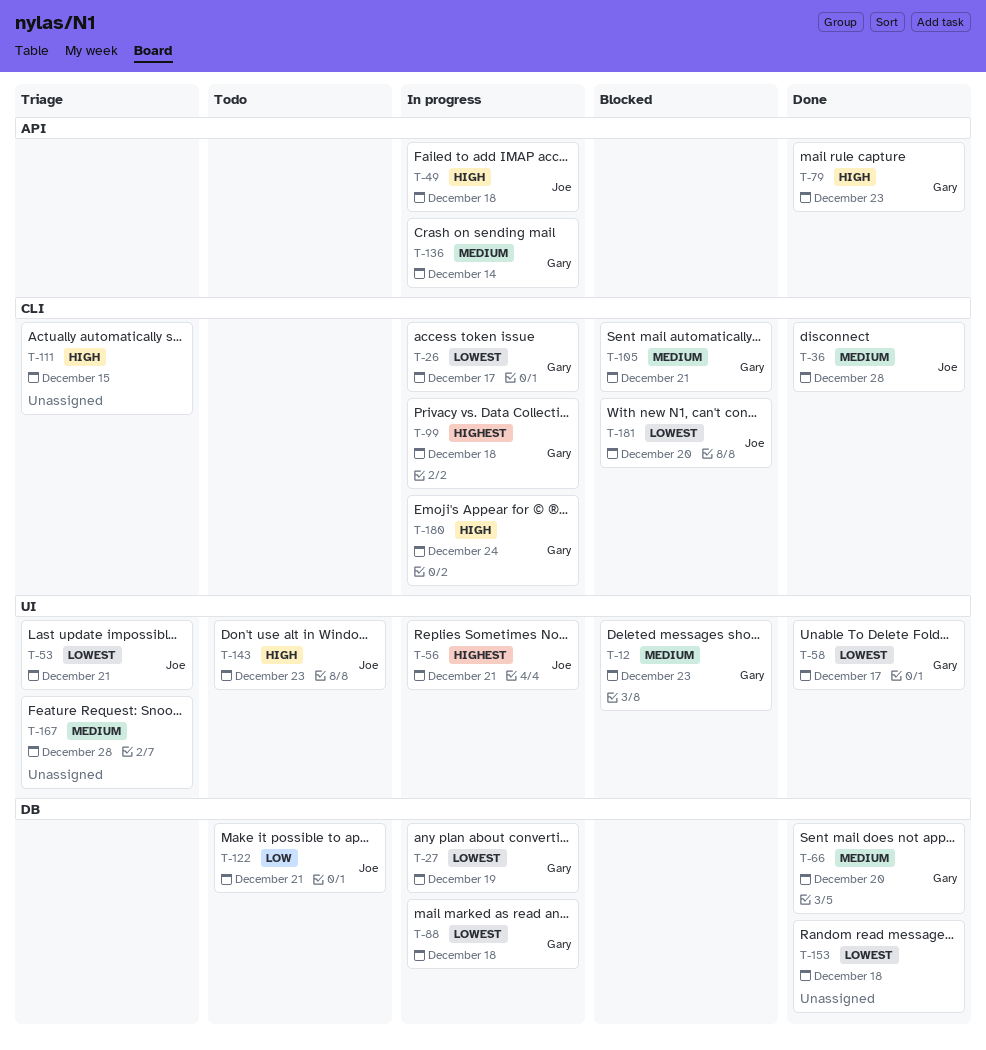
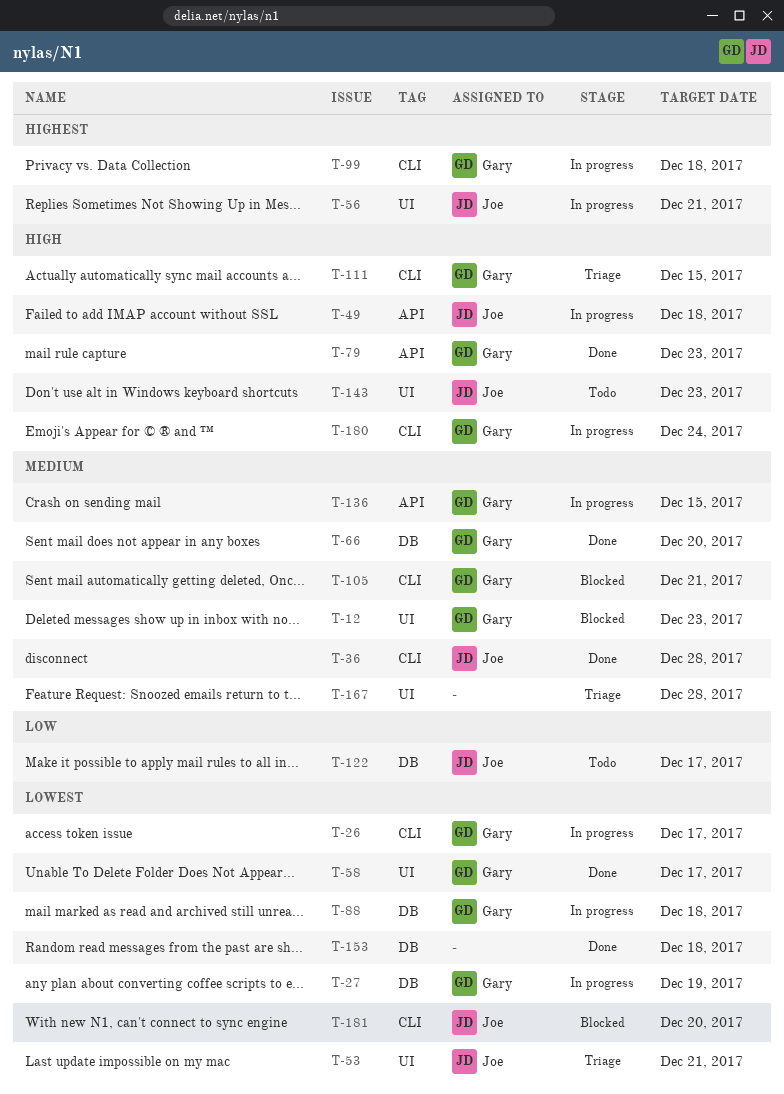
T-111, owner: none -> Gary
T-122, due: Dec 21 -> Dec 17
T-136, due: Dec 14 -> Dec 15

